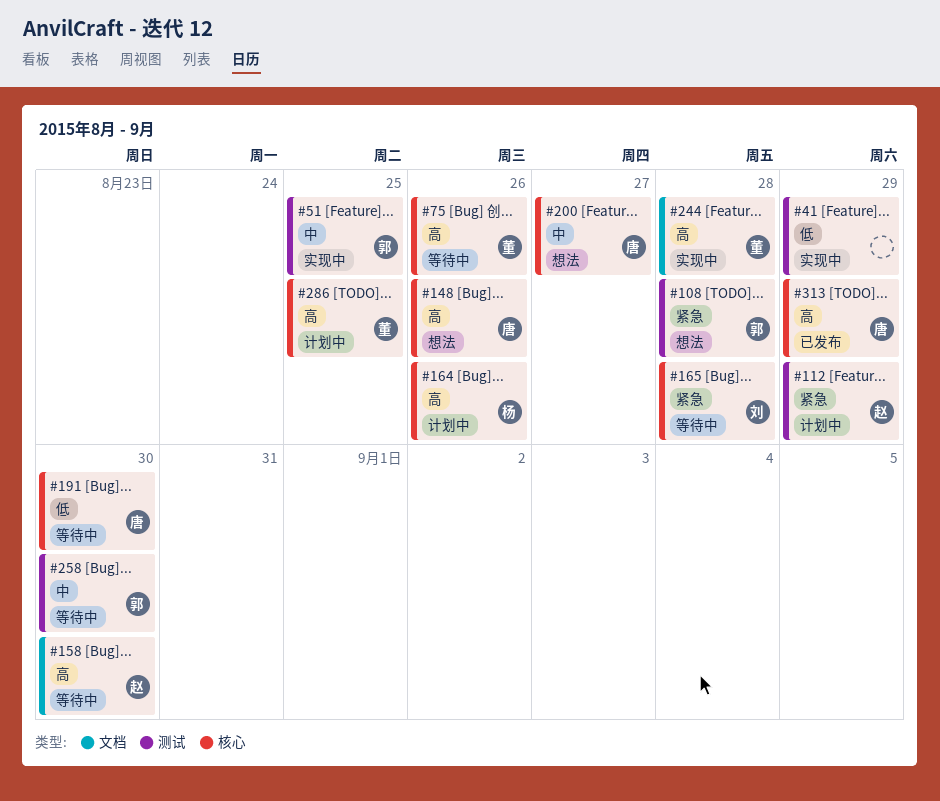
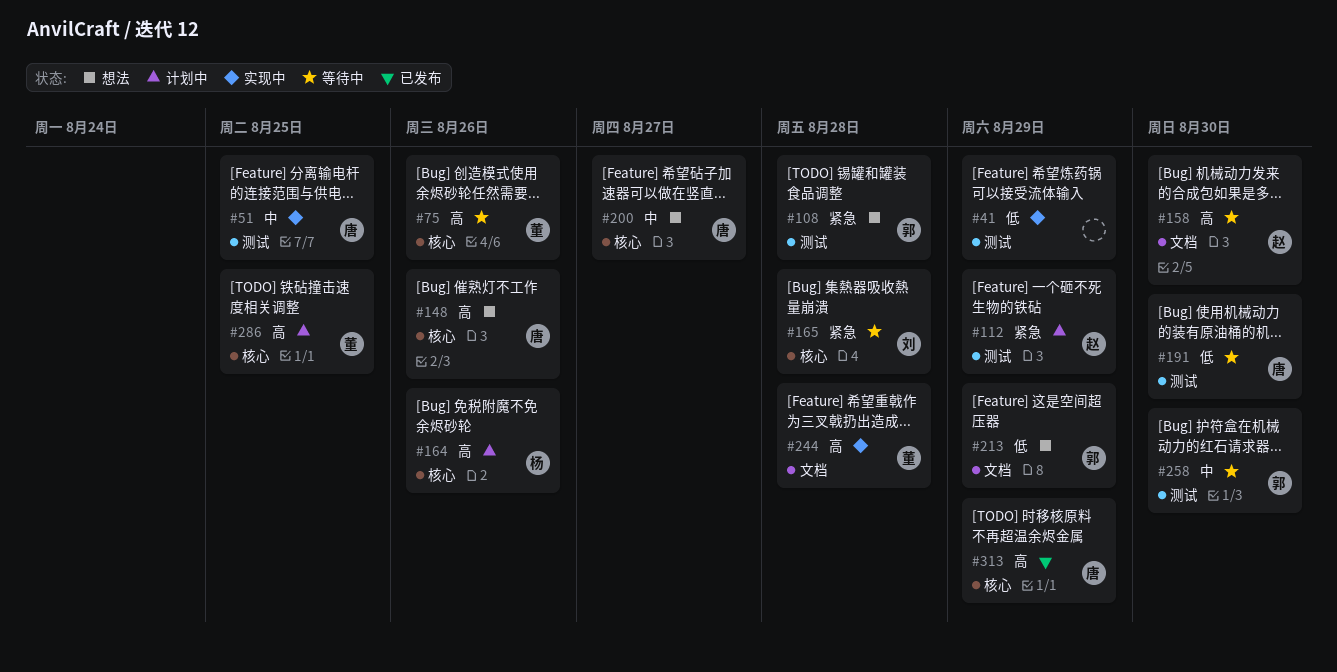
#51, owner: 郭 -> 唐
#191, label: 核心 -> 测试
#213: none -> present

